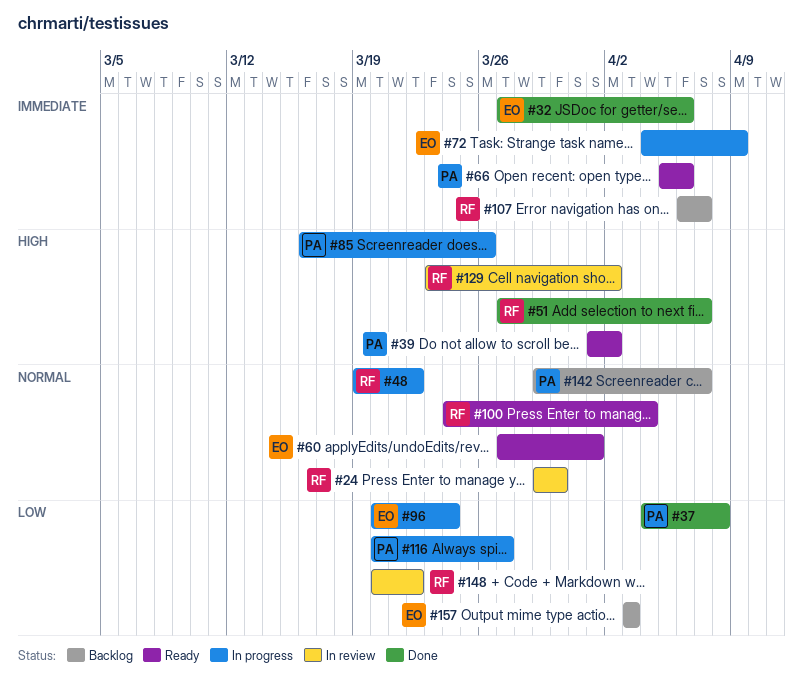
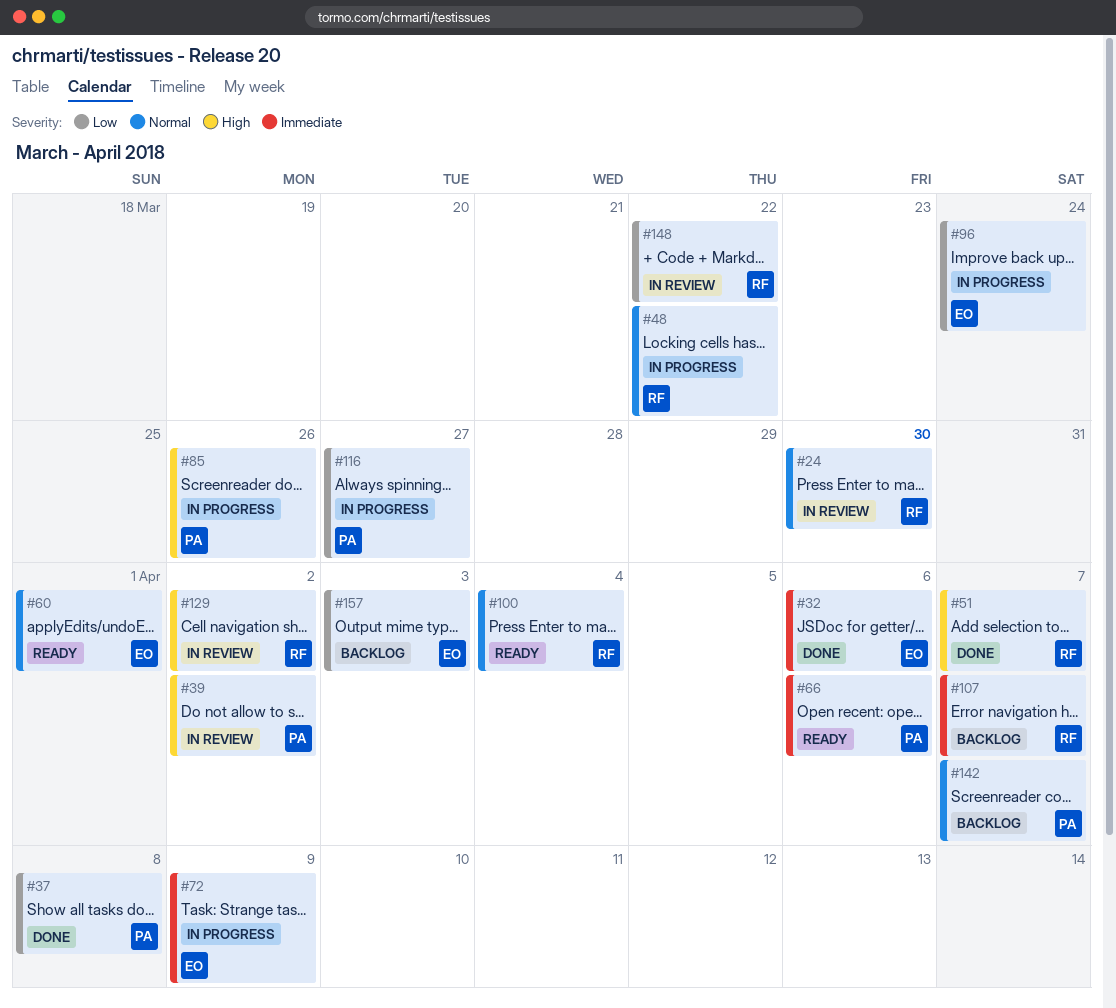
#39, status: Ready -> In review

